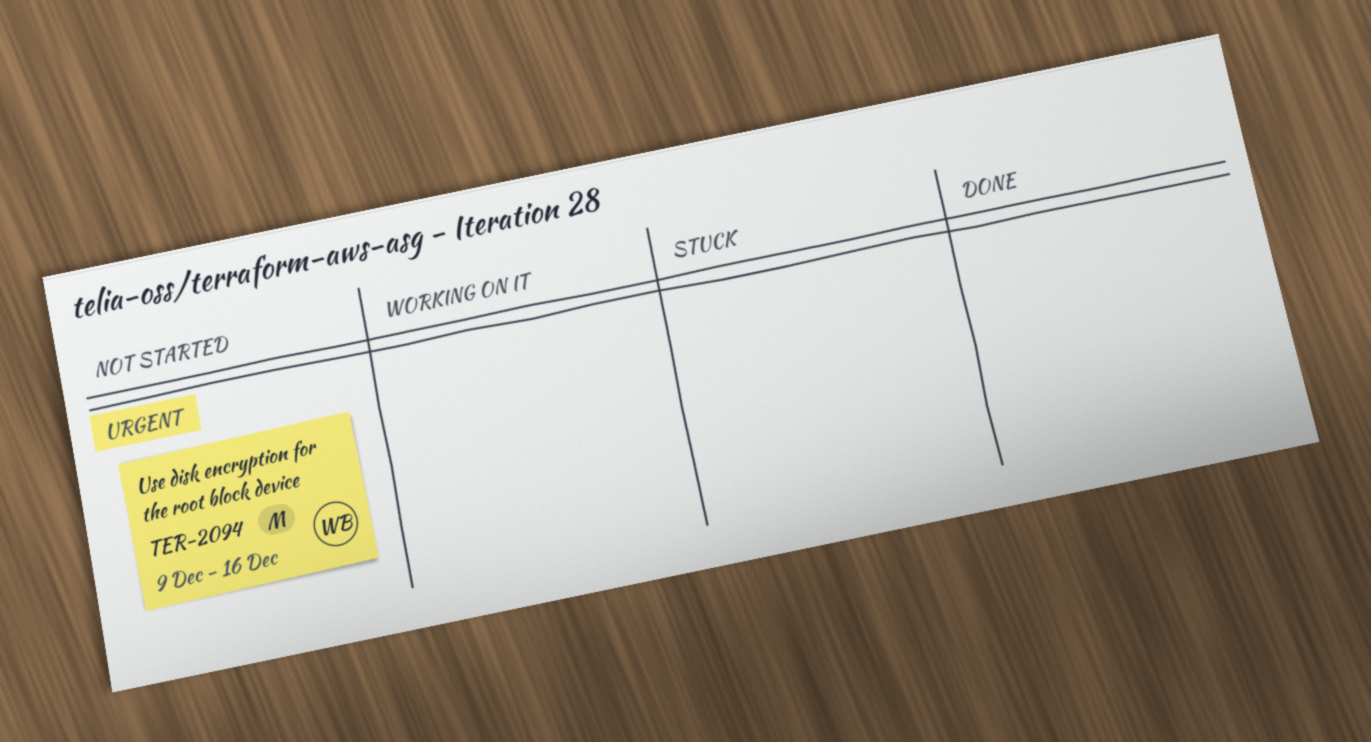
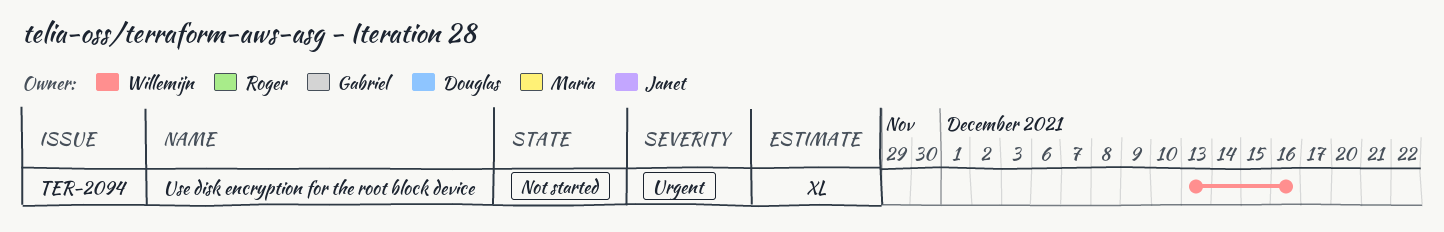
TER-2094, estimate: M -> XL
TER-2094, start: Dec 9 -> Dec 13

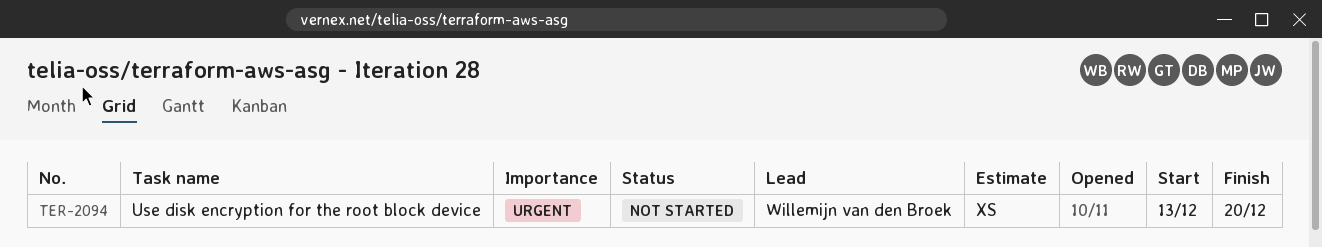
TER-2094, estimate: XL -> XS
TER-2094, due: Dec 16 -> Dec 20

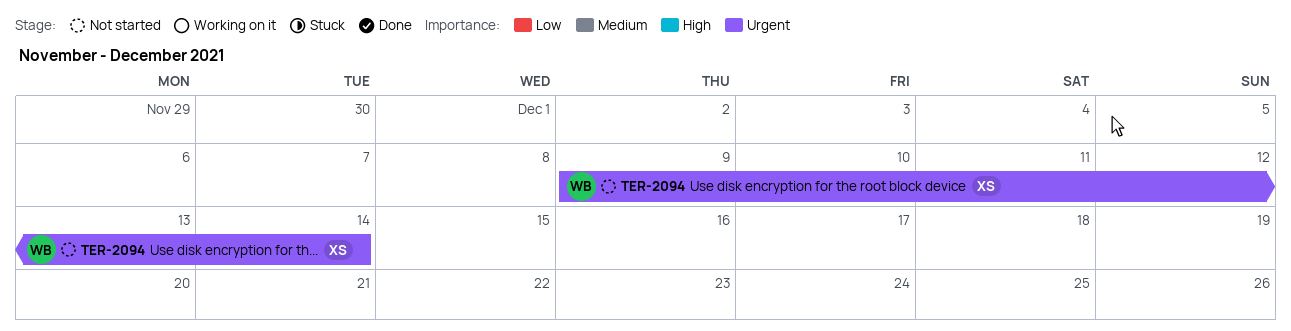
TER-2094, start: Dec 13 -> Dec 9
TER-2094, due: Dec 20 -> Dec 14

